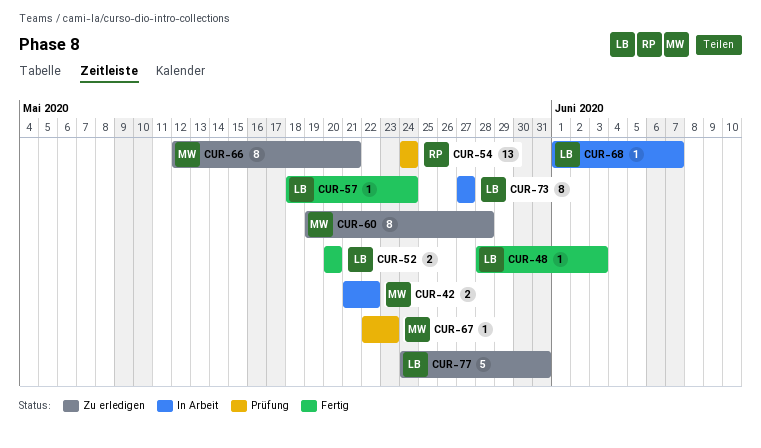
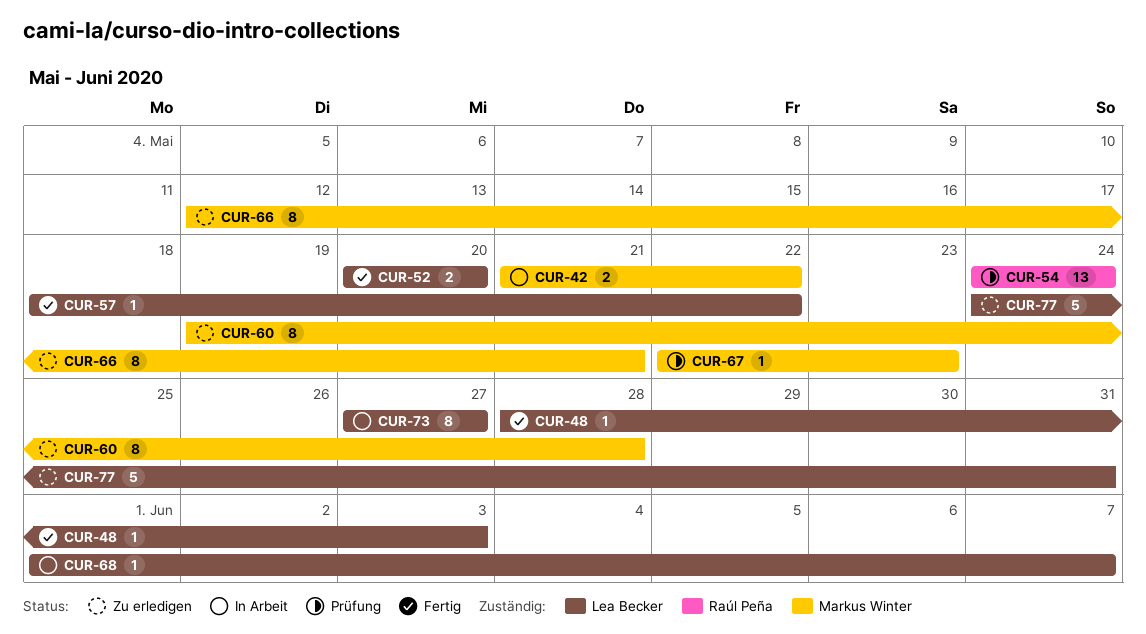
CUR-57, due: May 24 -> May 22

